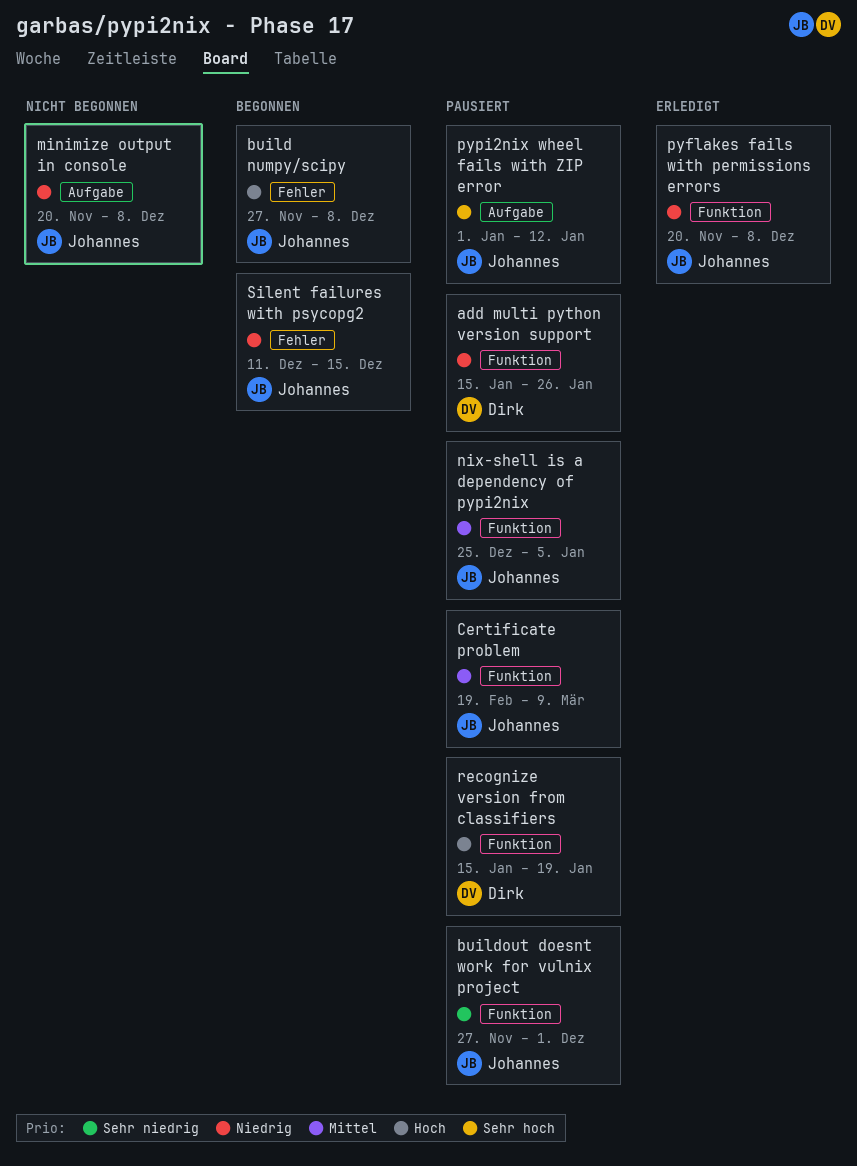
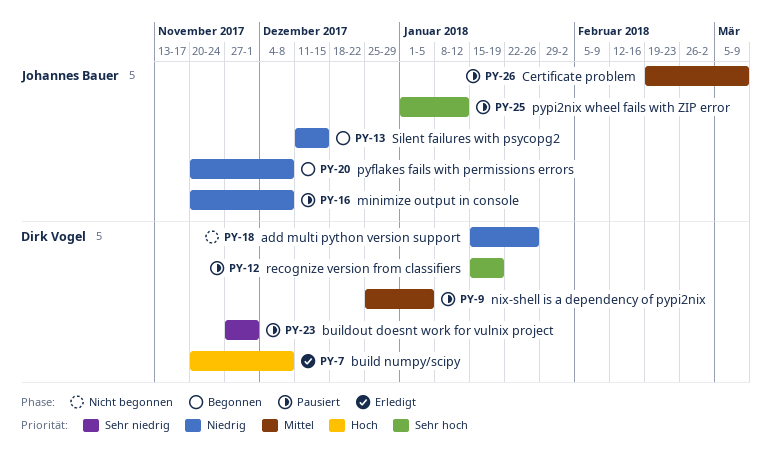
add multi python version support, status: Pausiert -> Nicht begonnen
build numpy/scipy, status: Begonnen -> Erledigt
build numpy/scipy, owner: Johannes Bauer -> Dirk Vogel
build numpy/scipy, start: Nov 27 -> Nov 20
buildout doesnt work for vulnix project, owner: Johannes Bauer -> Dirk Vogel
minimize output in console, status: Nicht begonnen -> Pausiert
nix-shell is a dependency of pypi2nix, owner: Johannes Bauer -> Dirk Vogel
pyflakes fails with permissions errors, status: Erledigt -> Begonnen
recognize version from classifiers, priority: Hoch -> Sehr hoch

